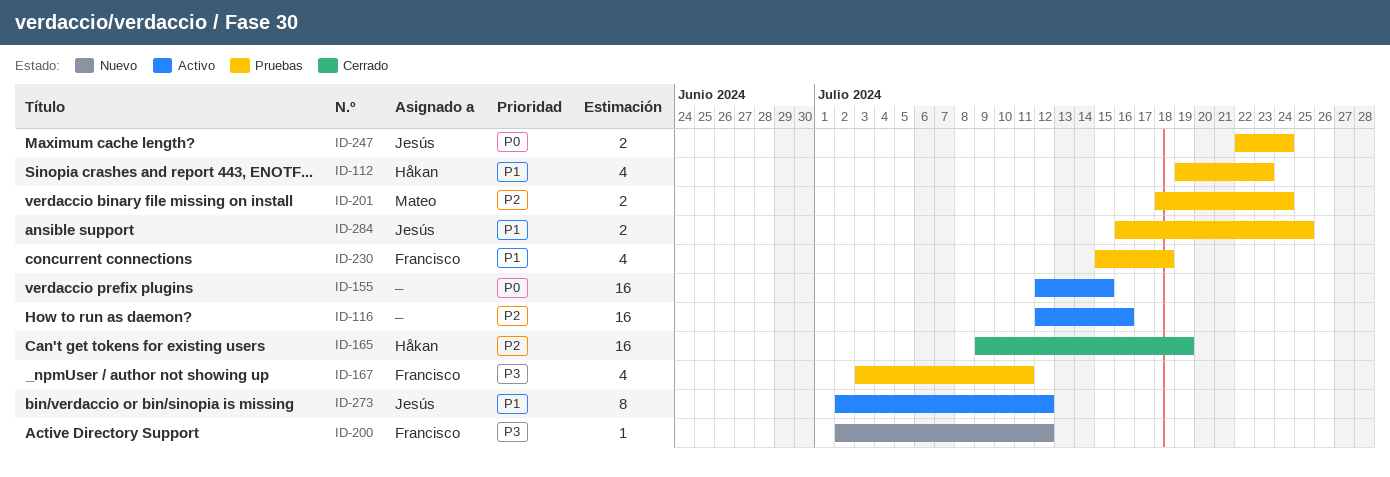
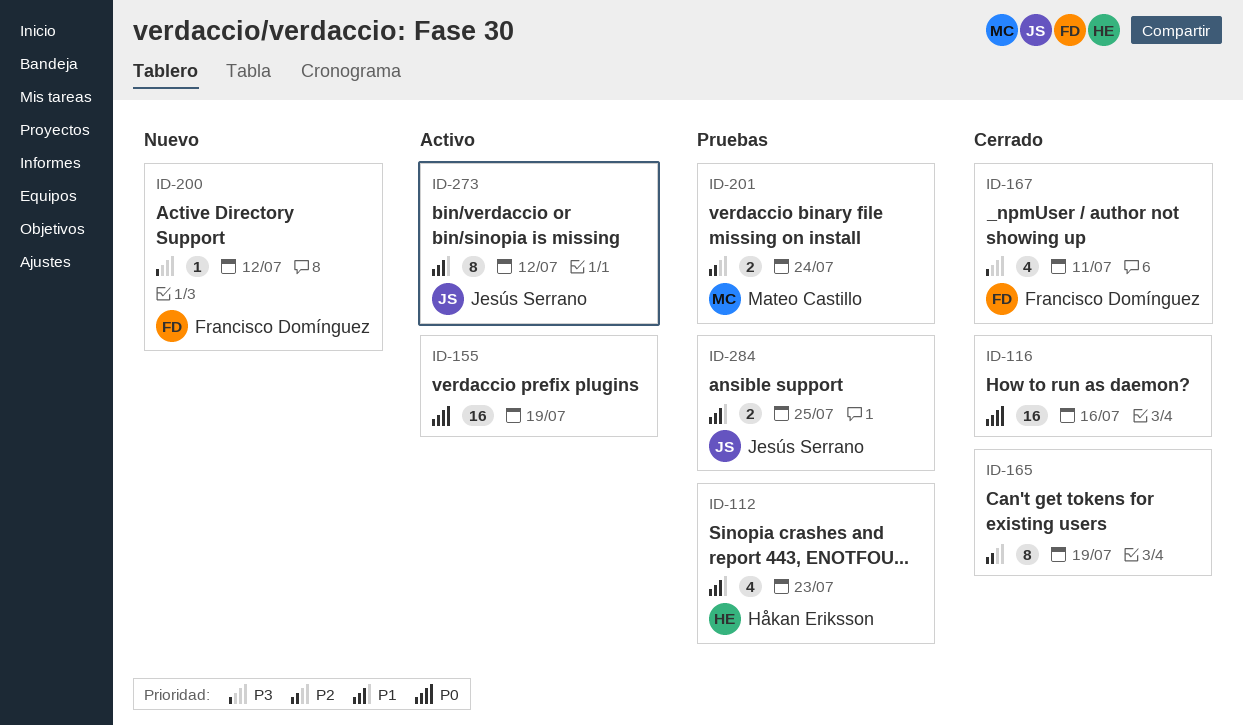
ID-116, status: Activo -> Cerrado
ID-116, priority: P2 -> P0
ID-155, due: Jul 15 -> Jul 19
ID-165, owner: Håkan Eriksson -> none
ID-165, estimate: 16 -> 8
ID-167, status: Pruebas -> Cerrado
ID-230: present -> none
ID-247: present -> none

